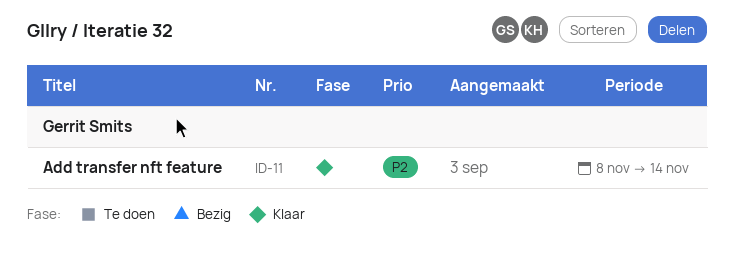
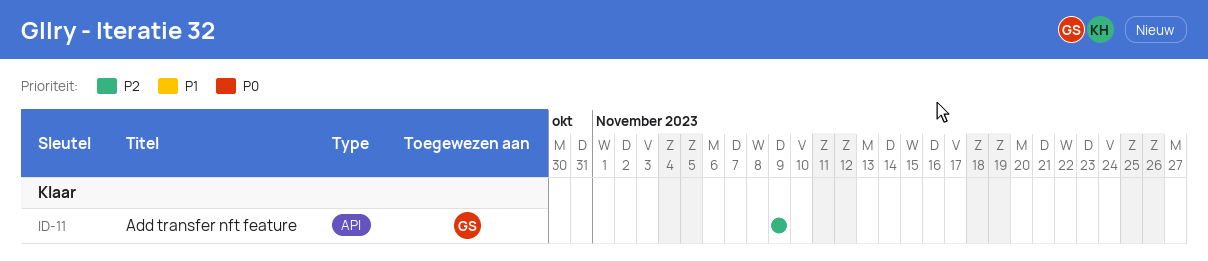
ID-11, start: Nov 8 -> Nov 9
ID-11, due: Nov 14 -> Nov 9

